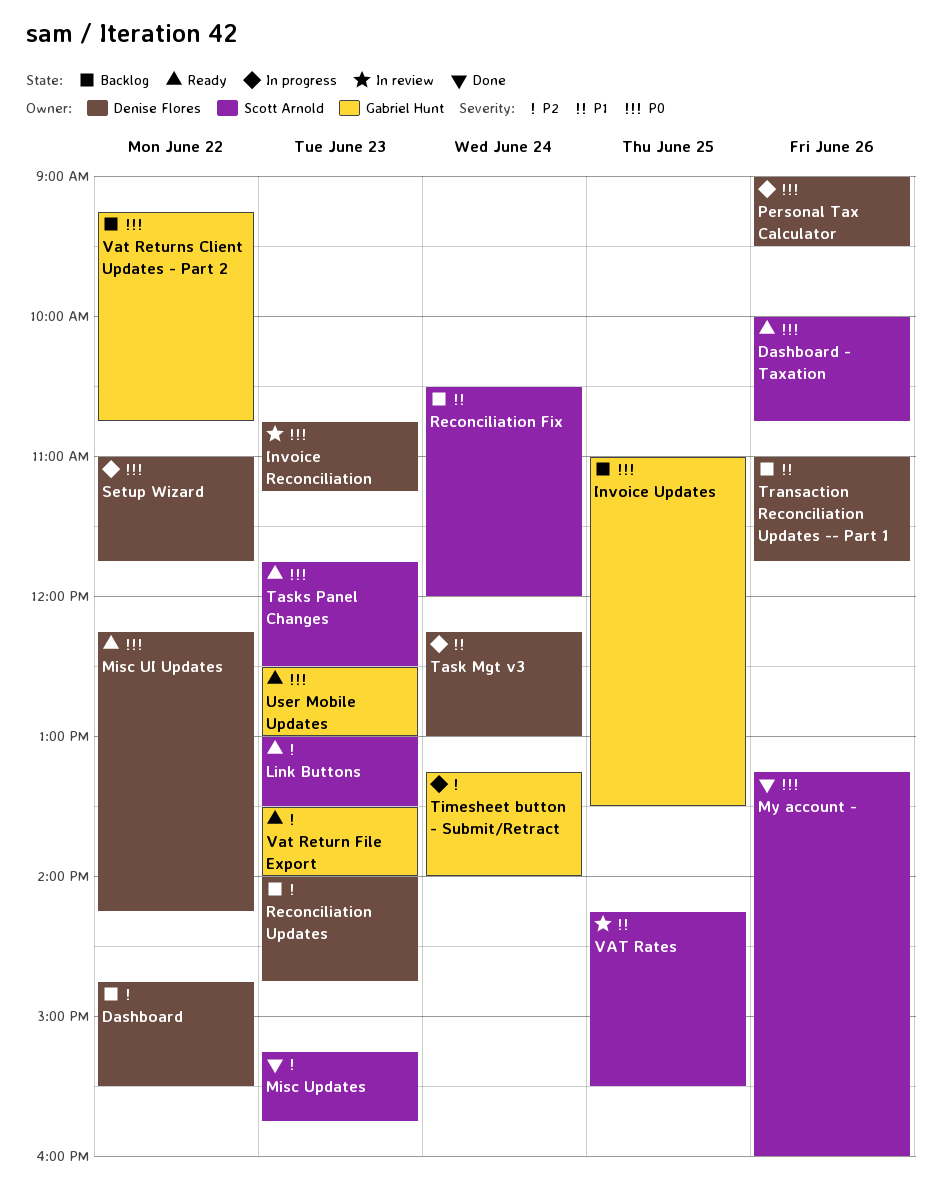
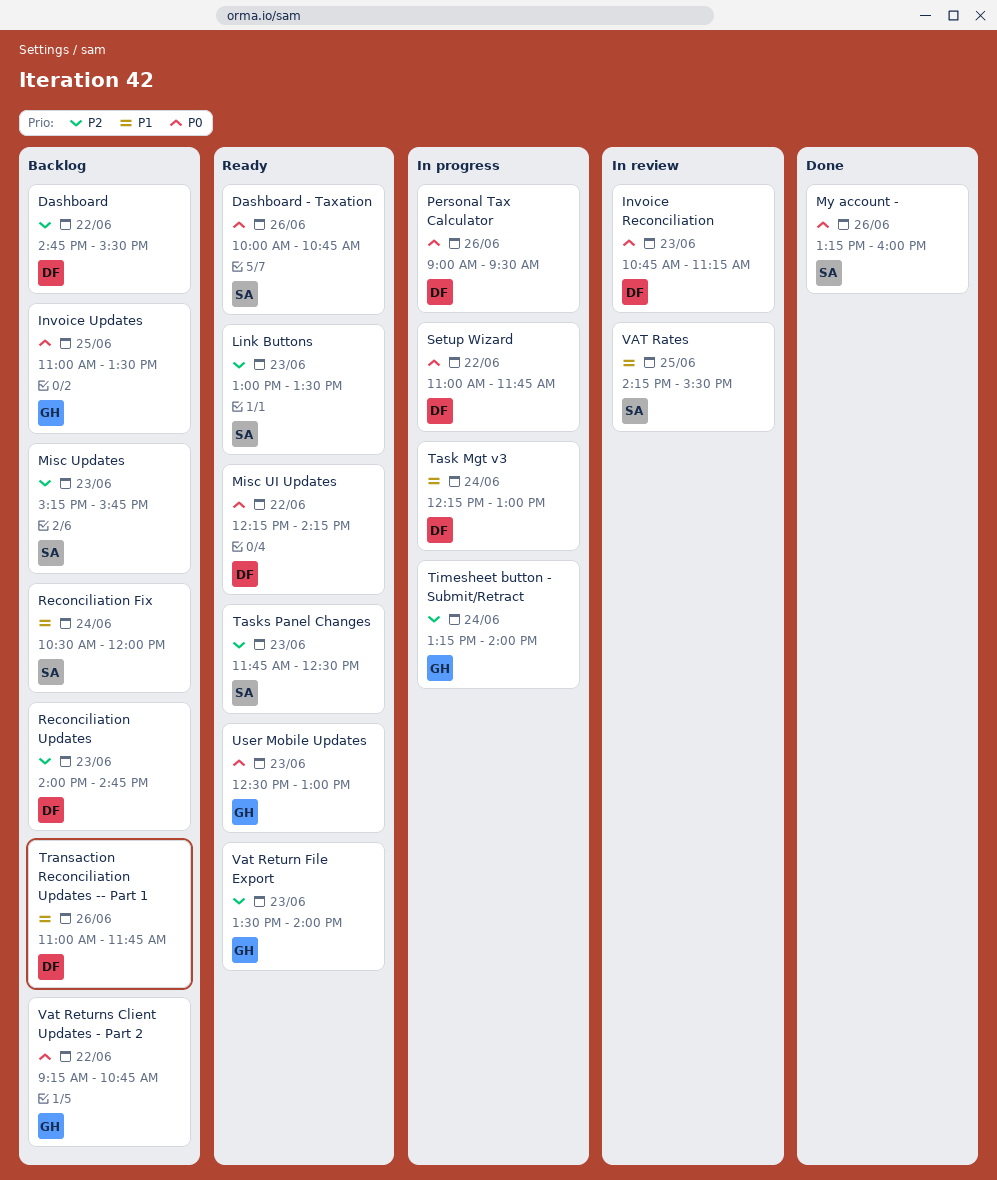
Misc Updates, status: Done -> Backlog
Tasks Panel Changes, priority: P0 -> P2

